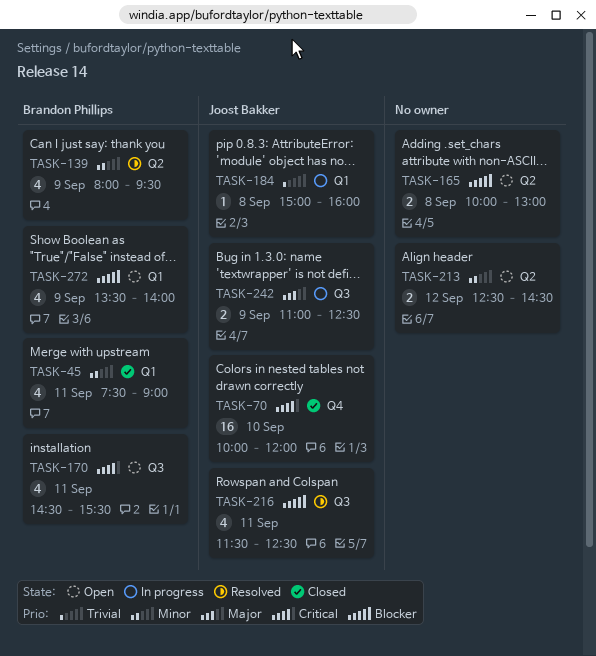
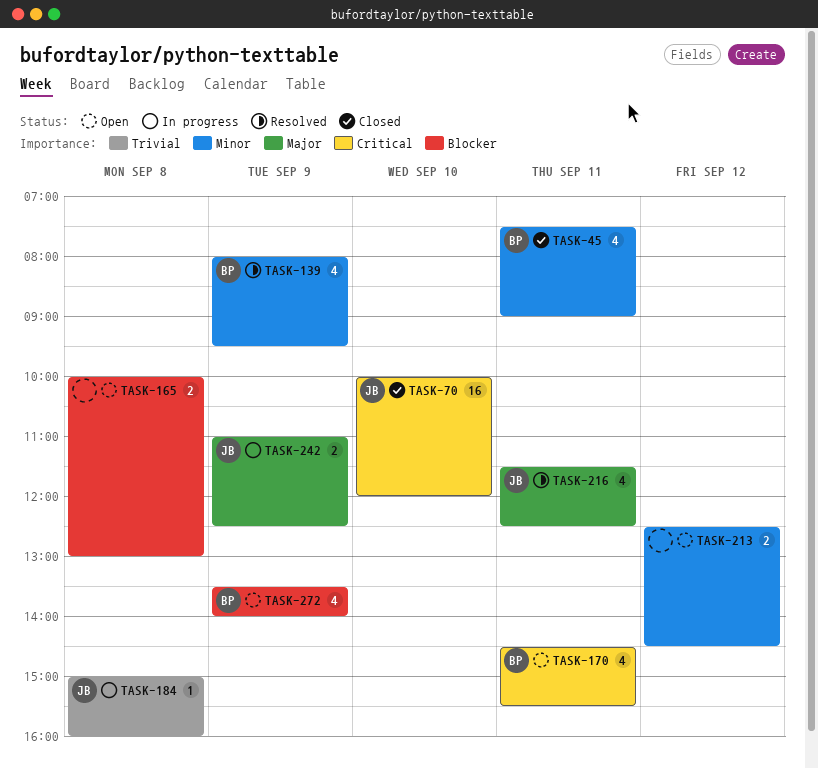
TASK-216, priority: Blocker -> Major

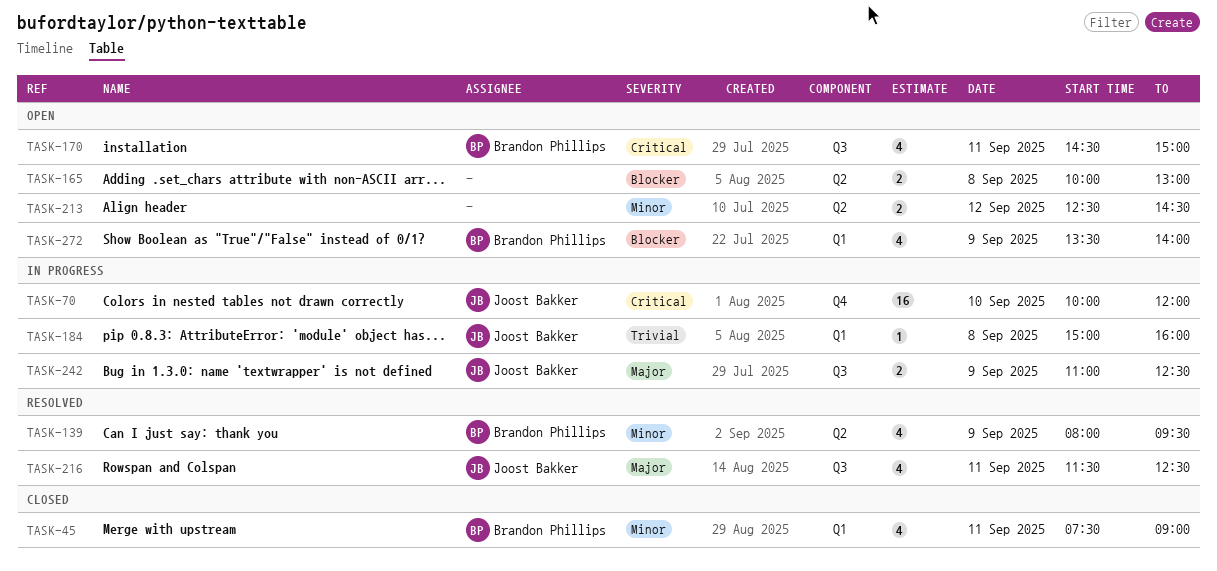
TASK-70, status: Closed -> In progress
TASK-170, ends: 15:30 -> 15:00

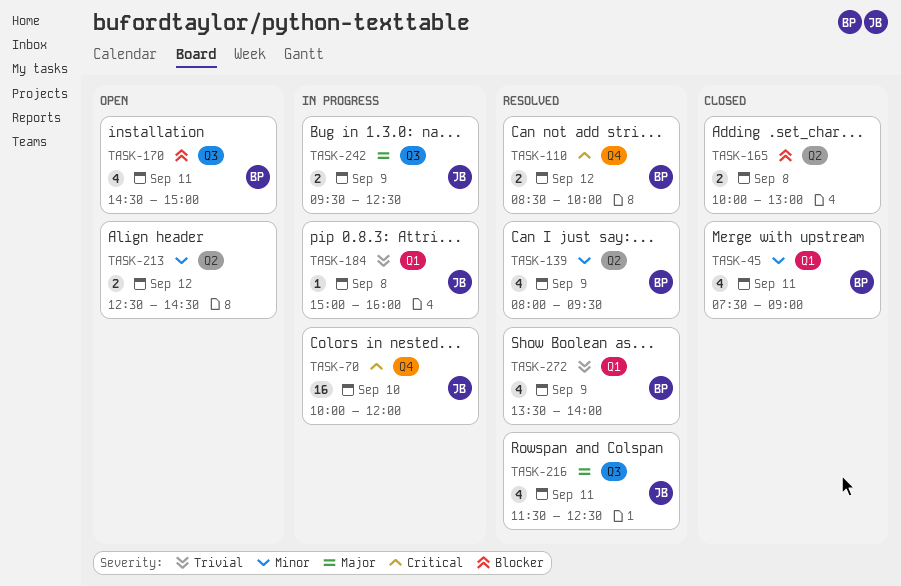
TASK-110: none -> present
TASK-165, status: Open -> Closed
TASK-170, priority: Critical -> Blocker
TASK-242, begins: 11:00 -> 09:30
TASK-272, status: Open -> Resolved
TASK-272, priority: Blocker -> Trivial

